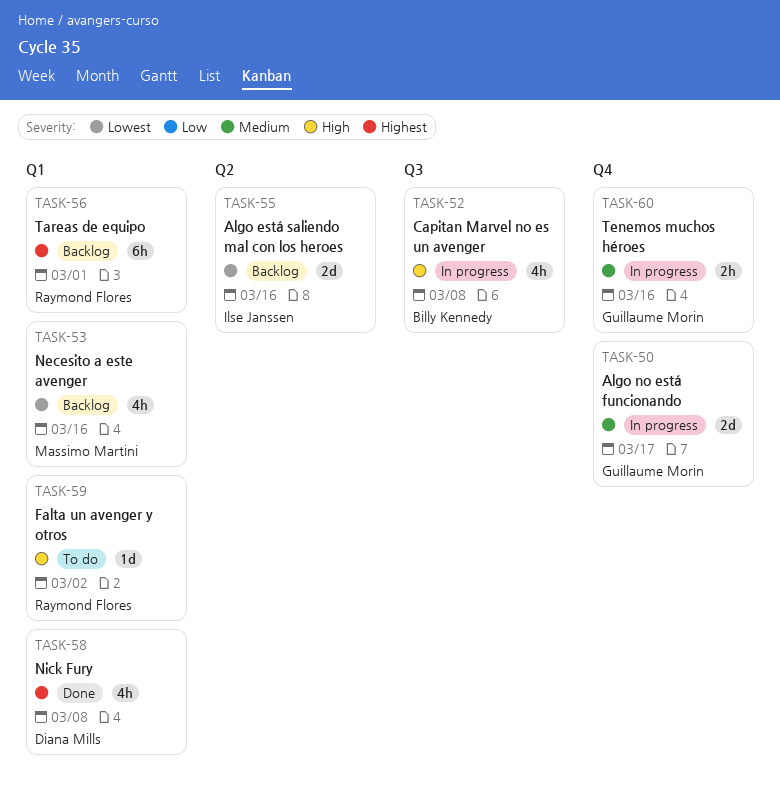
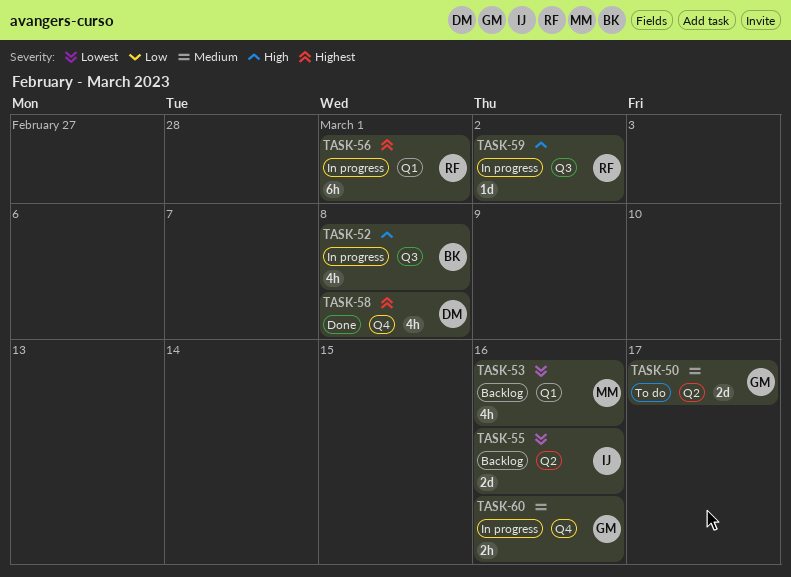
TASK-50, status: In progress -> To do
TASK-50, label: Q4 -> Q2
TASK-56, status: Backlog -> In progress
TASK-58, label: Q1 -> Q4
TASK-59, status: To do -> In progress
TASK-59, label: Q1 -> Q3

